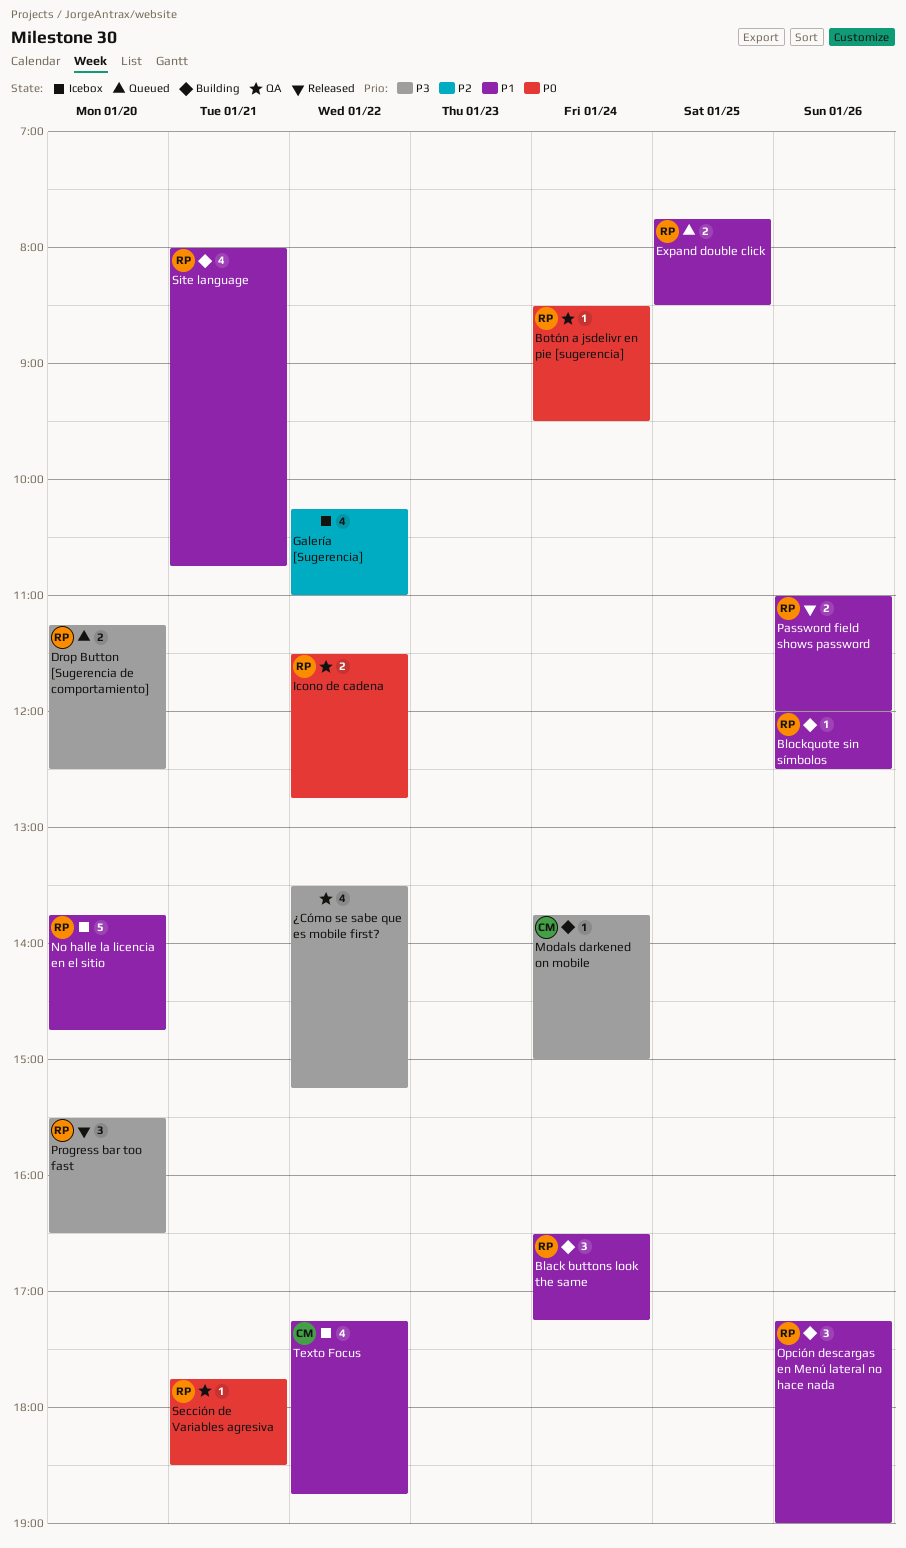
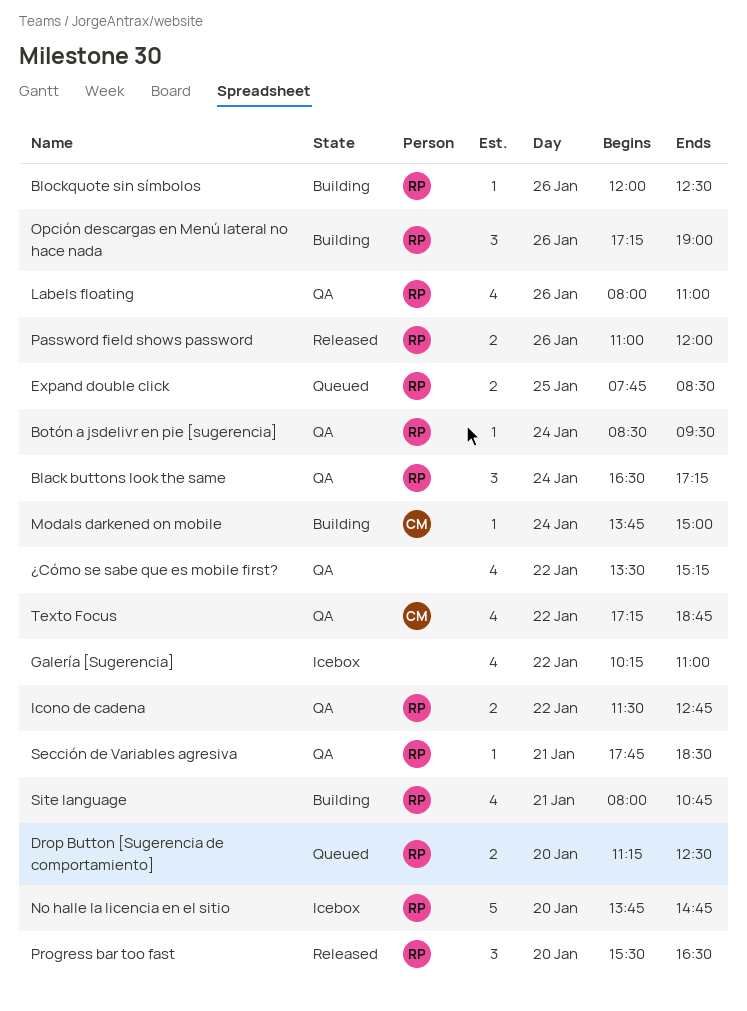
Black buttons look the same, status: Building -> QA
Labels floating: none -> present
Texto Focus, status: Icebox -> QA

